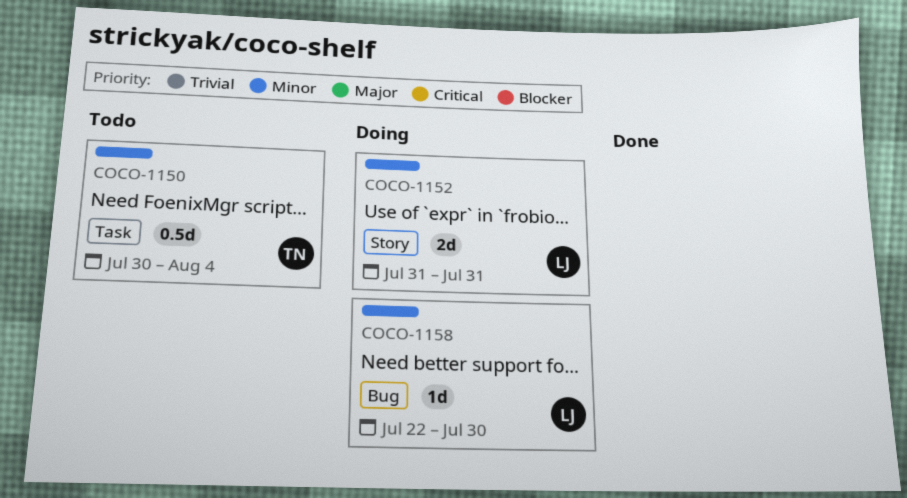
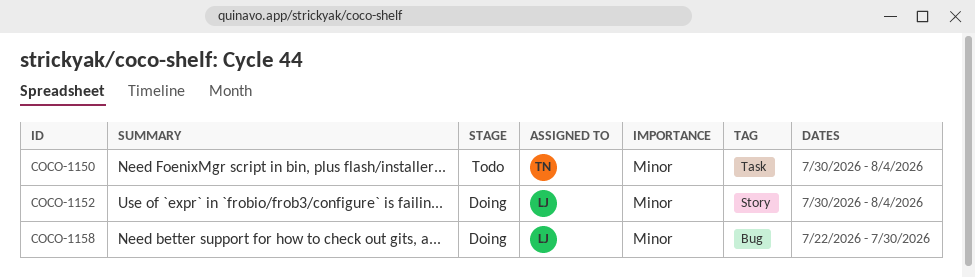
COCO-1152, start: Jul 31 -> Jul 30
COCO-1152, due: Jul 31 -> Aug 4

